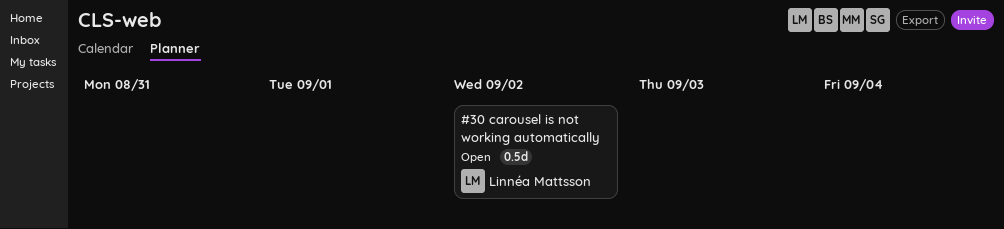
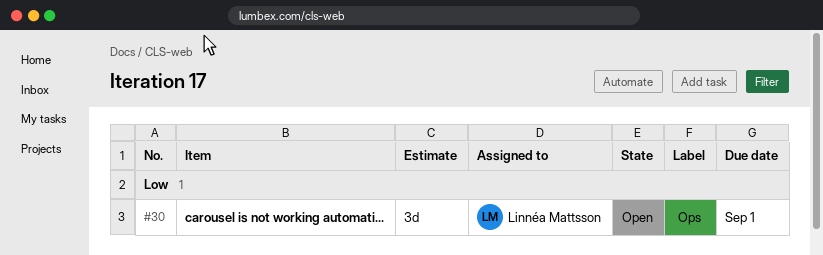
#30, estimate: 0.5d -> 3d
#30, due: Sep 2 -> Sep 1

